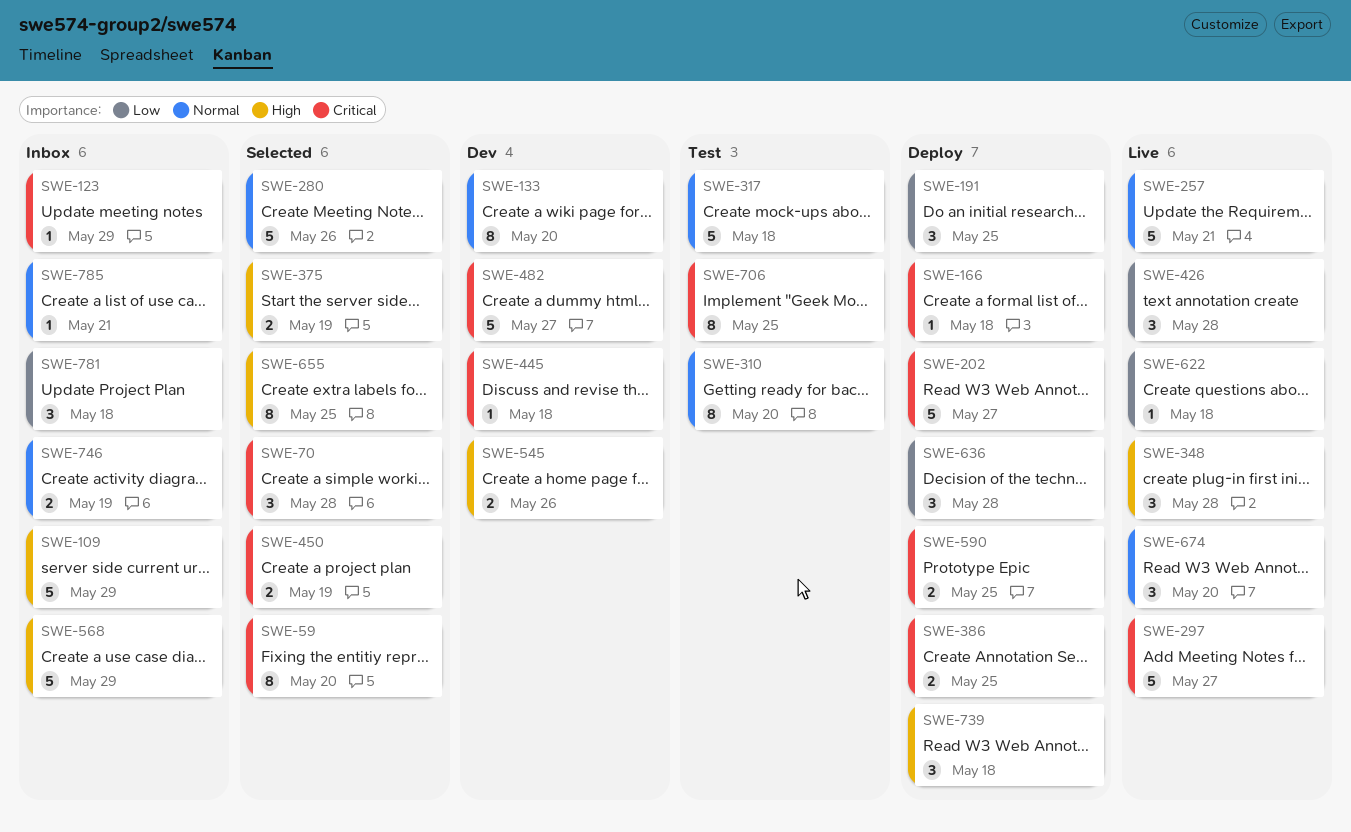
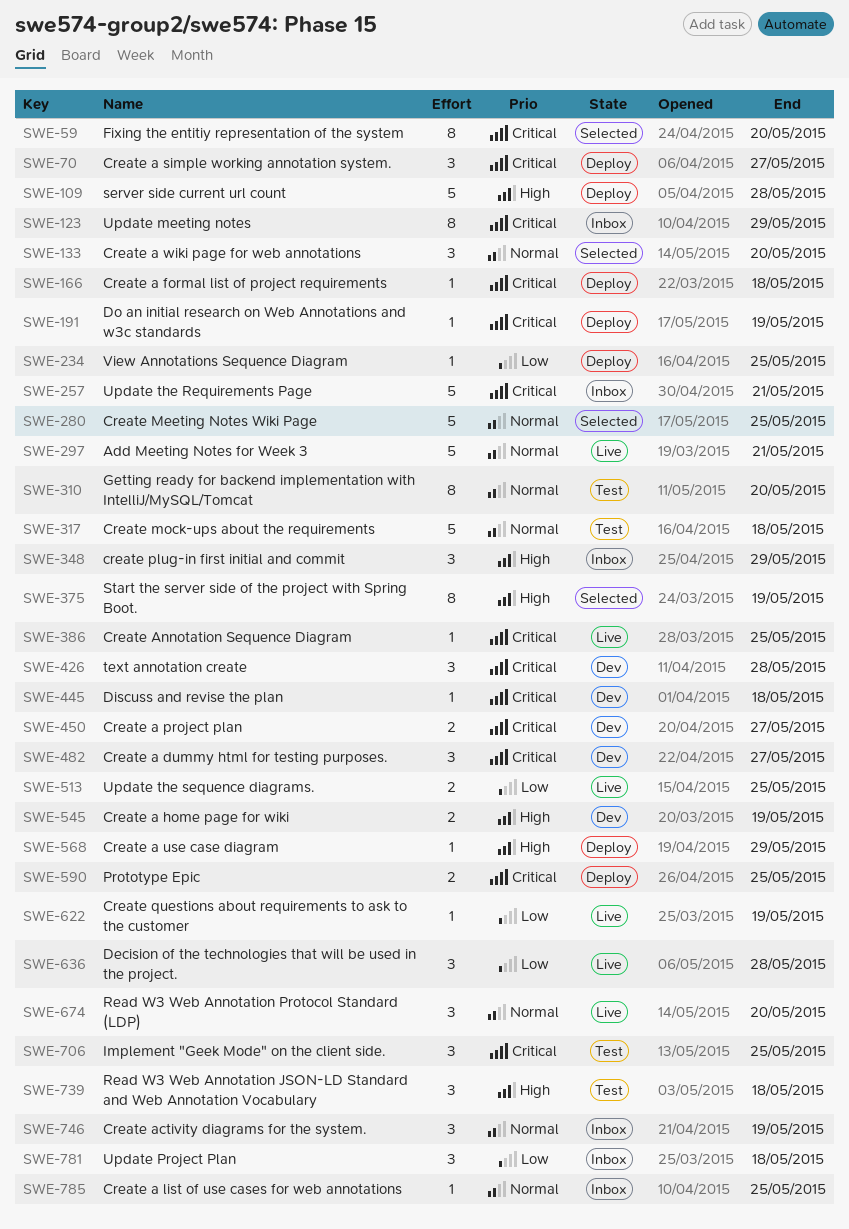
SWE-70, status: Selected -> Deploy
SWE-70, due: May 28 -> May 27
SWE-109, status: Inbox -> Deploy
SWE-109, due: May 29 -> May 28
SWE-123, estimate: 1 -> 8
SWE-133, status: Dev -> Selected
SWE-133, estimate: 8 -> 3
SWE-191, priority: Low -> Critical
SWE-191, estimate: 3 -> 1
SWE-191, due: May 25 -> May 19
SWE-202: present -> none
SWE-234: none -> present
SWE-257, status: Live -> Inbox
SWE-257, priority: Normal -> Critical
SWE-280, due: May 26 -> May 25
SWE-297, priority: Critical -> Normal
SWE-297, due: May 27 -> May 21
SWE-348, status: Live -> Inbox
SWE-348, due: May 28 -> May 29
SWE-375, estimate: 2 -> 8
SWE-386, status: Deploy -> Live
SWE-386, estimate: 2 -> 1
SWE-426, status: Live -> Dev
SWE-426, priority: Low -> Critical
SWE-450, status: Selected -> Dev
SWE-450, due: May 19 -> May 27
SWE-482, estimate: 5 -> 3
SWE-513: none -> present
SWE-545, due: May 26 -> May 19
SWE-568, status: Inbox -> Deploy
SWE-568, estimate: 5 -> 1
SWE-622, due: May 18 -> May 19
SWE-636, status: Deploy -> Live
SWE-655: present -> none
SWE-706, estimate: 8 -> 3
SWE-739, status: Deploy -> Test
SWE-746, estimate: 2 -> 3
SWE-785, due: May 21 -> May 25

